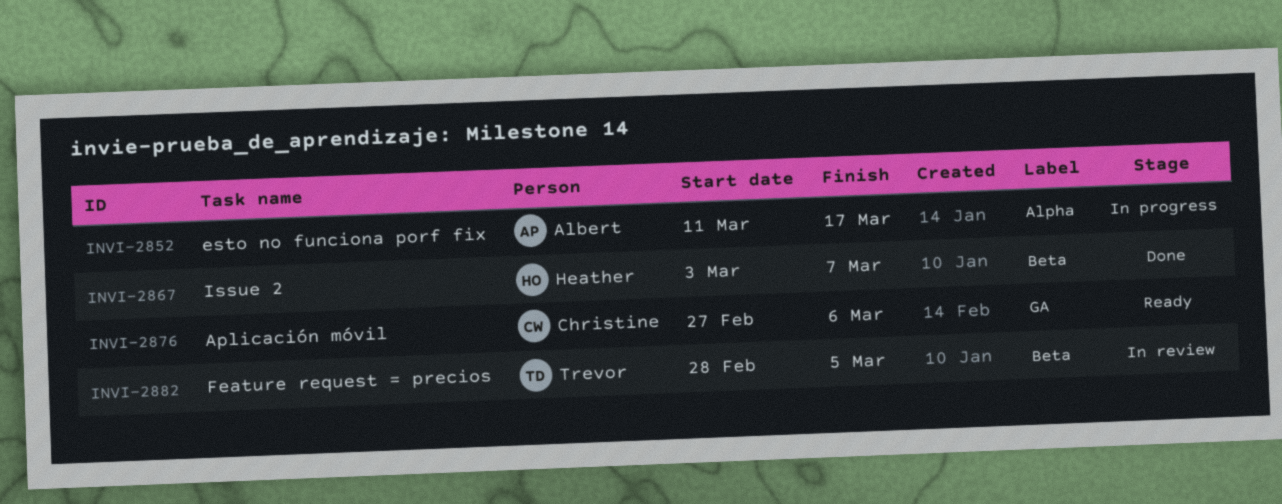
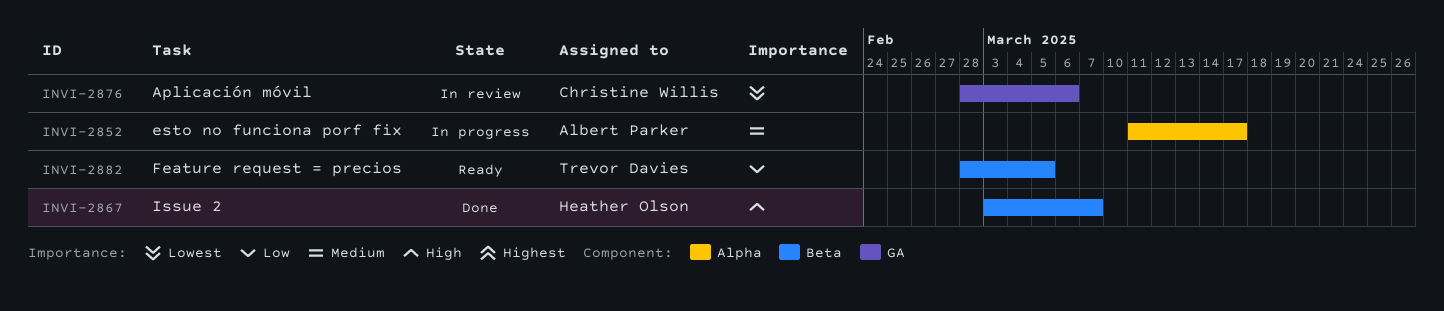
INVI-2876, status: Ready -> In review
INVI-2876, start: Feb 27 -> Feb 28
INVI-2882, status: In review -> Ready

